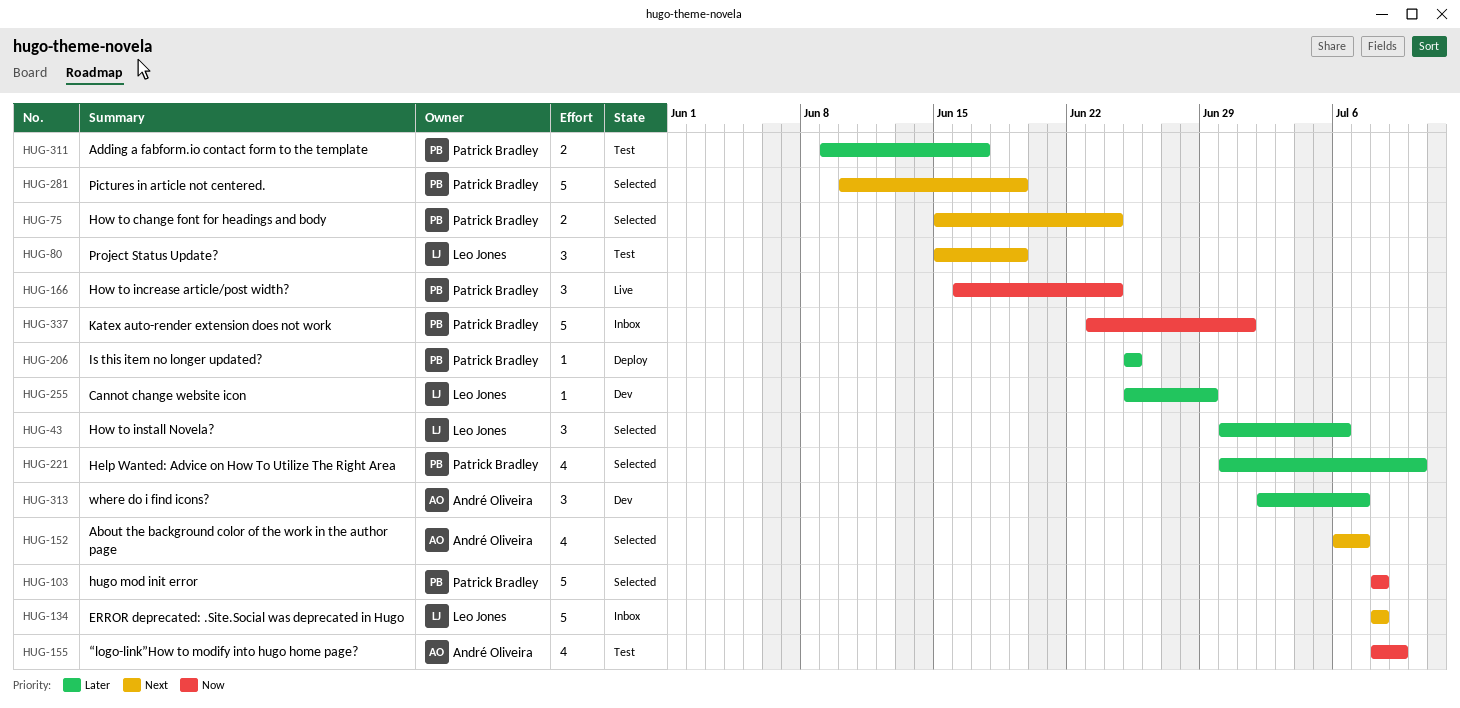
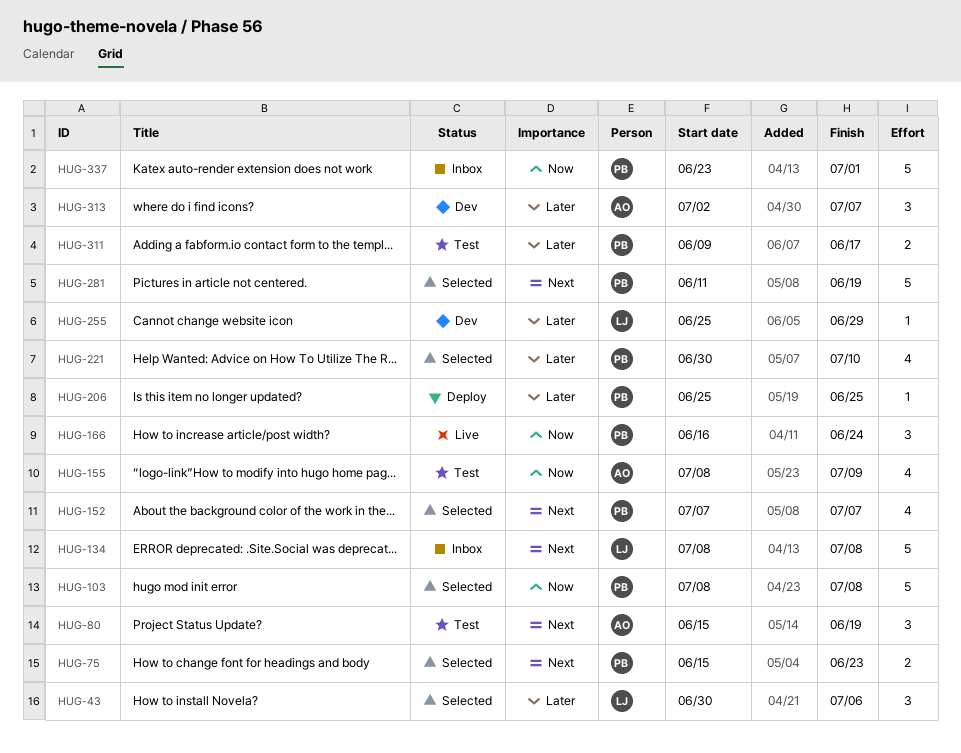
HUG-75, due: Jun 24 -> Jun 23
HUG-80, owner: Leo Jones -> André Oliveira
HUG-152, owner: André Oliveira -> Patrick Bradley
HUG-152, start: Jul 6 -> Jul 7
HUG-281, start: Jun 10 -> Jun 11

